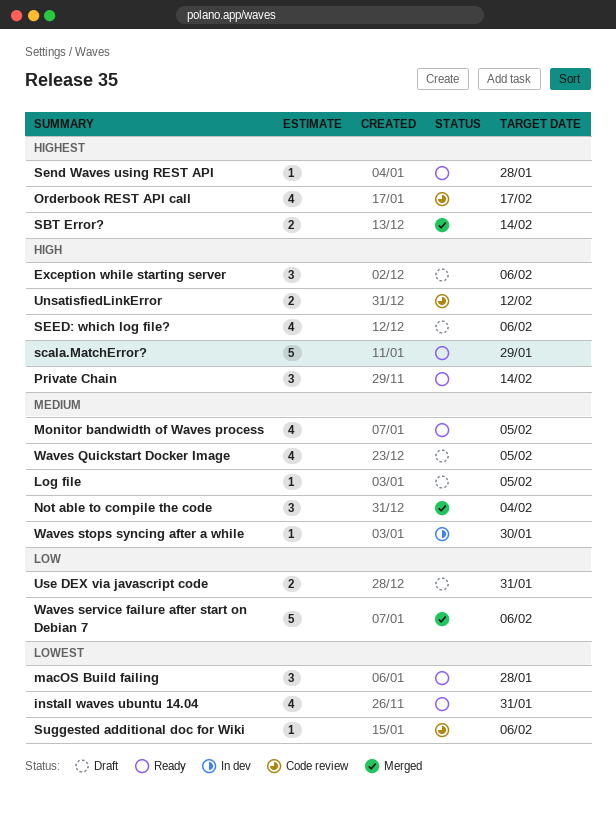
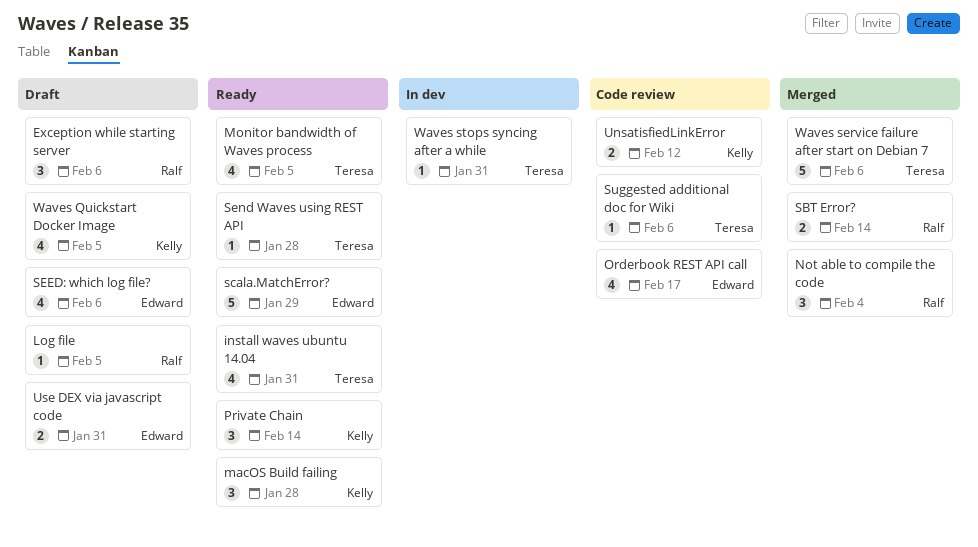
Waves stops syncing after a while, due: Jan 30 -> Jan 31

